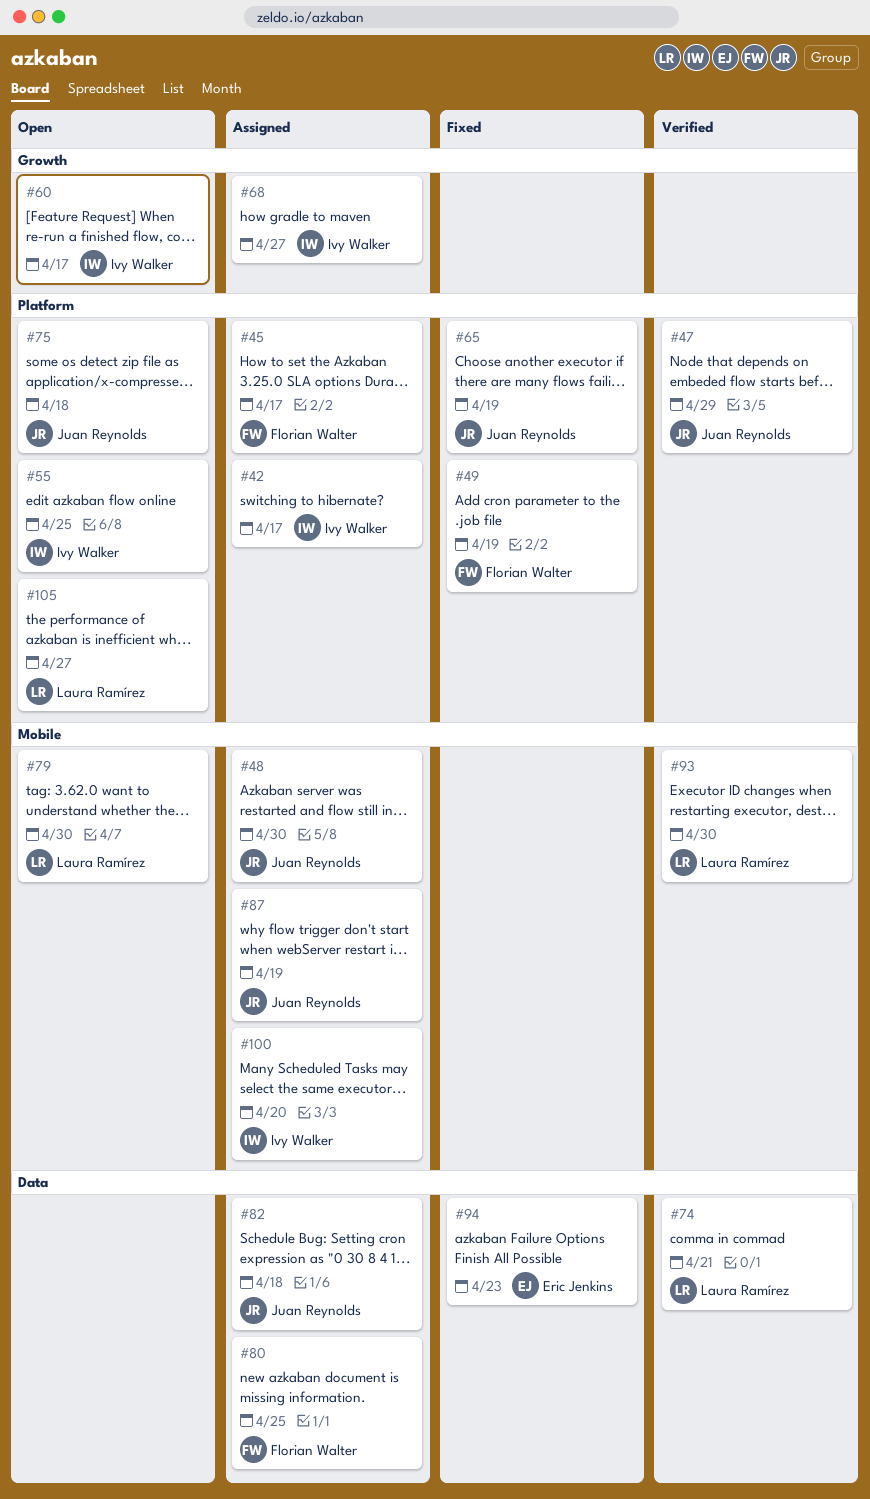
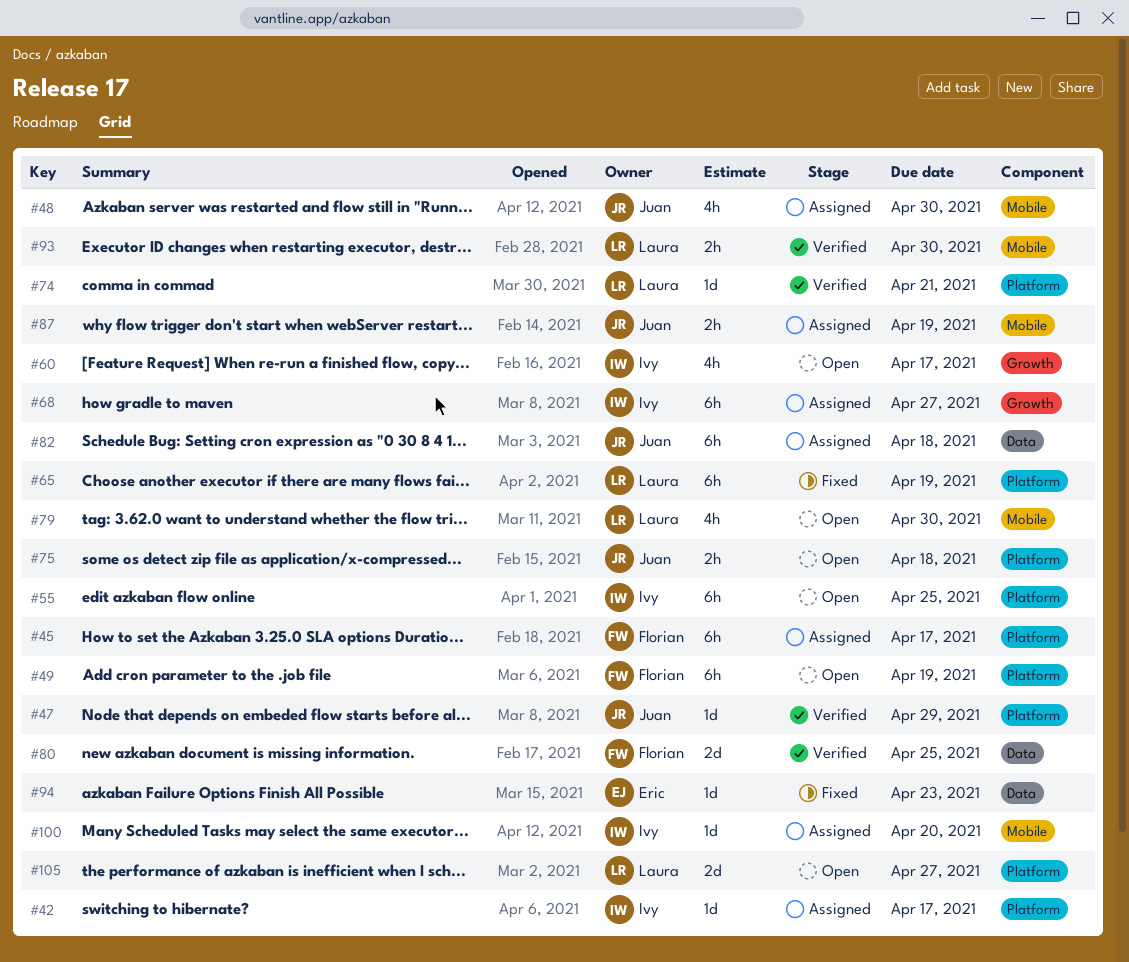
#49, status: Fixed -> Open
#65, owner: Juan Reynolds -> Laura Ramírez
#74, label: Data -> Platform
#80, status: Assigned -> Verified

